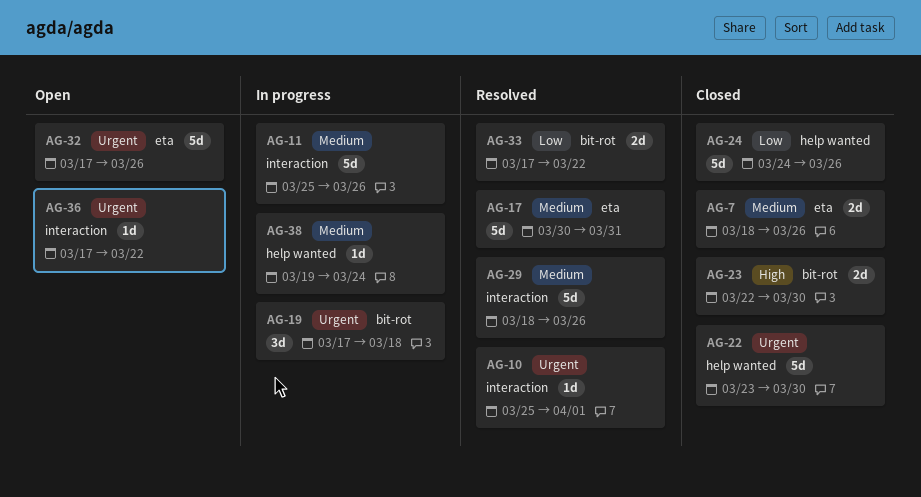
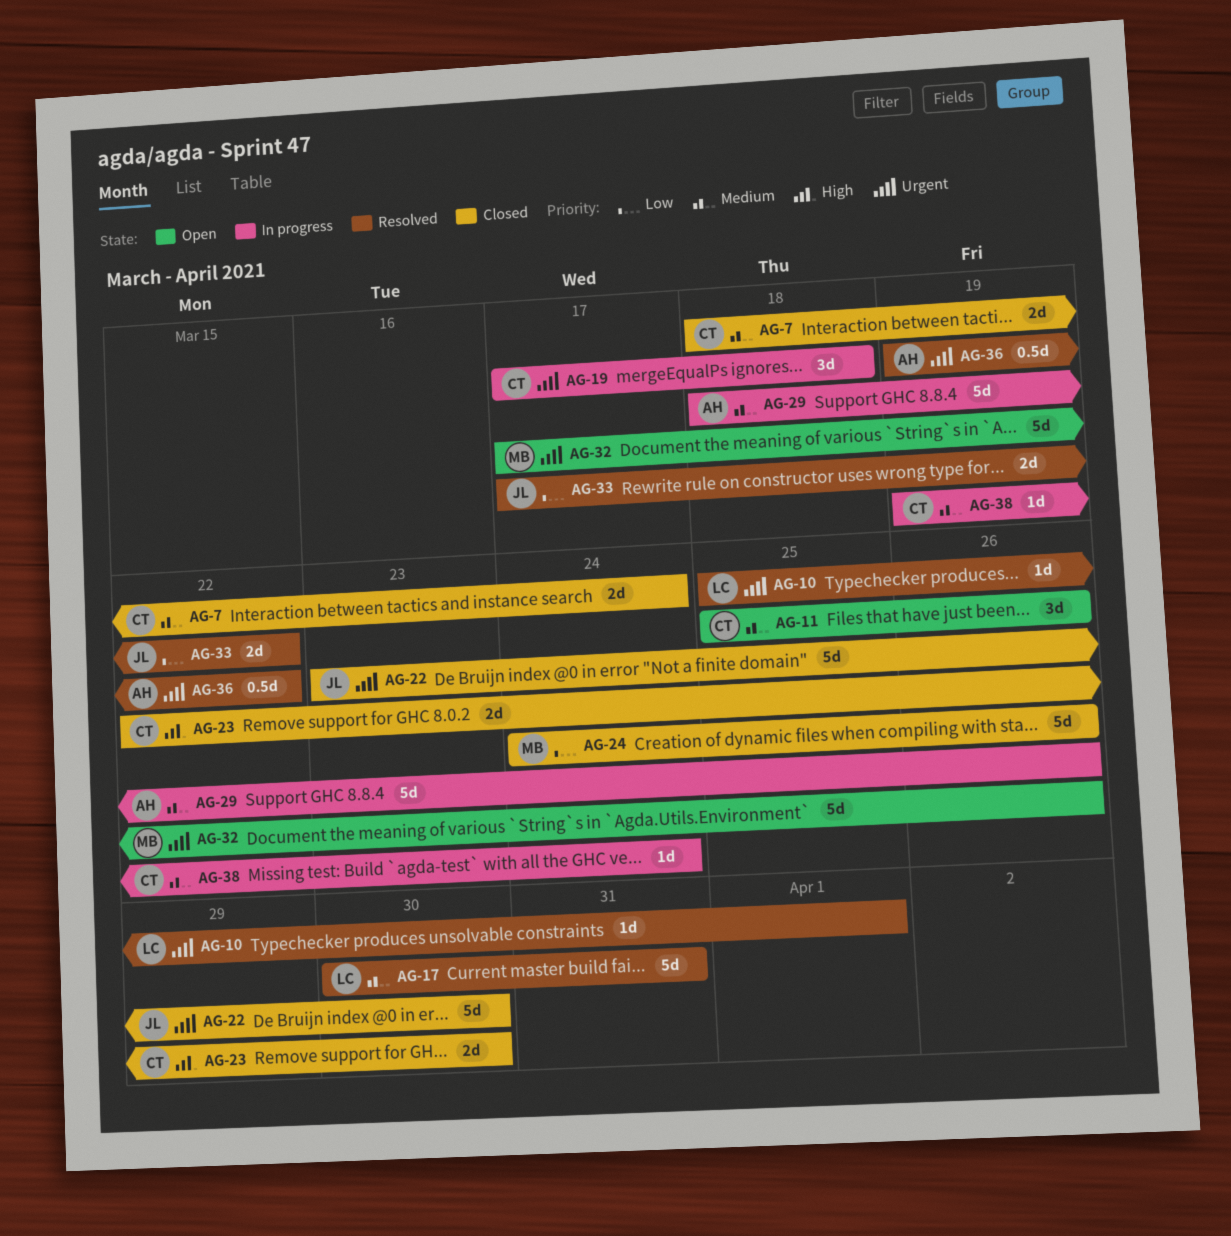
AG-7, due: Mar 26 -> Mar 24
AG-11, status: In progress -> Open
AG-11, estimate: 5d -> 3d
AG-29, status: Resolved -> In progress
AG-36, status: Open -> Resolved
AG-36, estimate: 1d -> 0.5d
AG-36, start: Mar 17 -> Mar 19

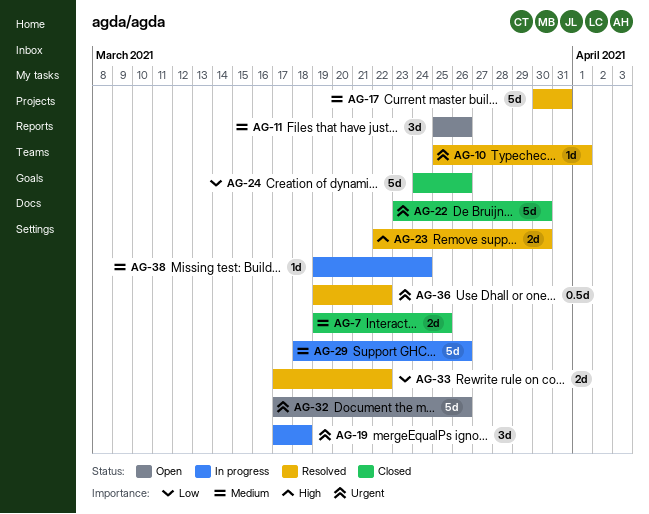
AG-7, start: Mar 18 -> Mar 19
AG-7, due: Mar 24 -> Mar 25
AG-23, status: Closed -> Resolved

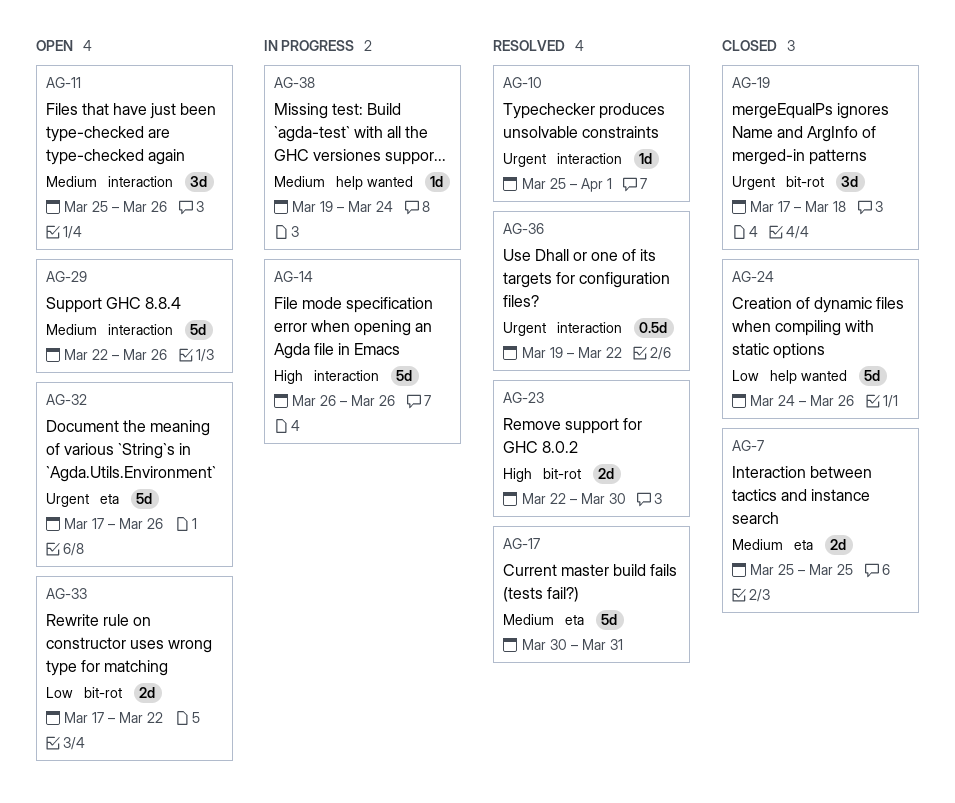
AG-7, start: Mar 19 -> Mar 25
AG-14: none -> present
AG-19, status: In progress -> Closed
AG-22: present -> none
AG-29, status: In progress -> Open
AG-29, start: Mar 18 -> Mar 22
AG-33, status: Resolved -> Open

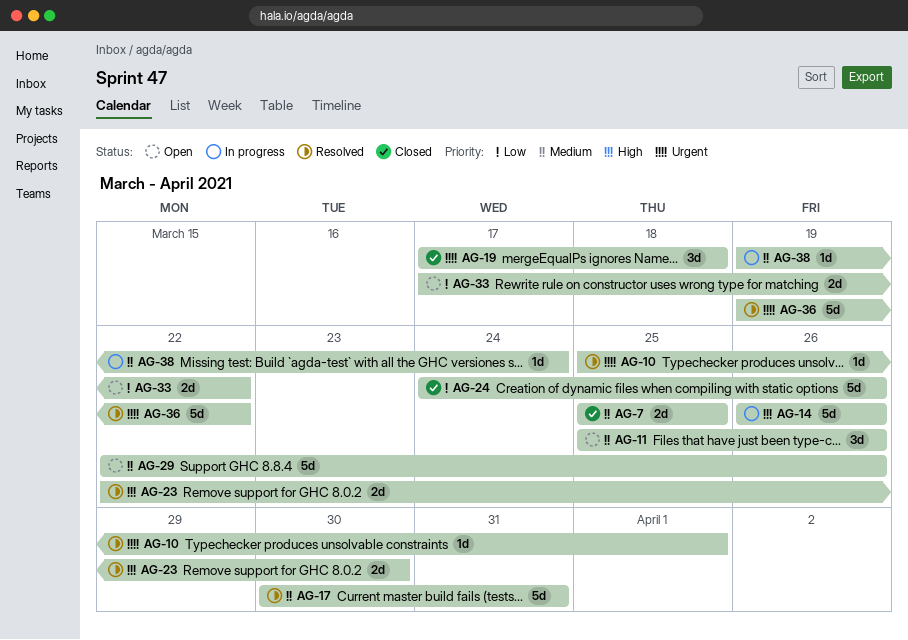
AG-32: present -> none
AG-36, estimate: 0.5d -> 5d

